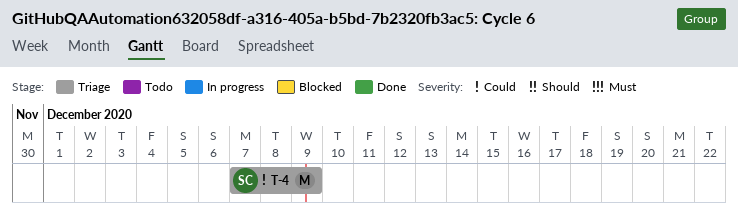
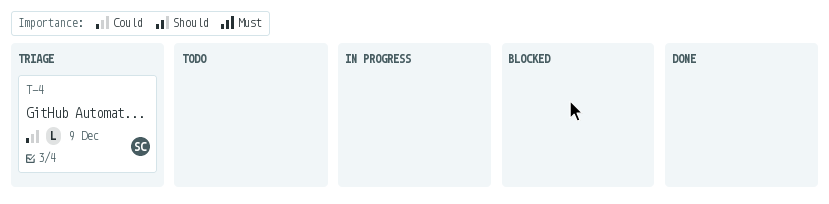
T-4, estimate: M -> L

